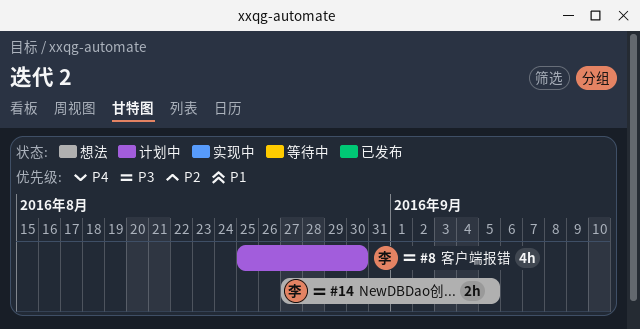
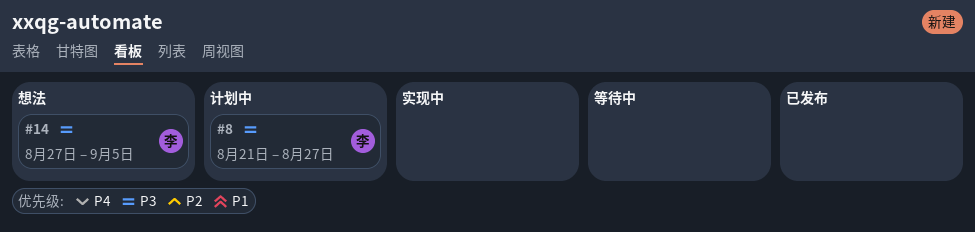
#8, start: Aug 25 -> Aug 21
#8, due: Aug 30 -> Aug 27

